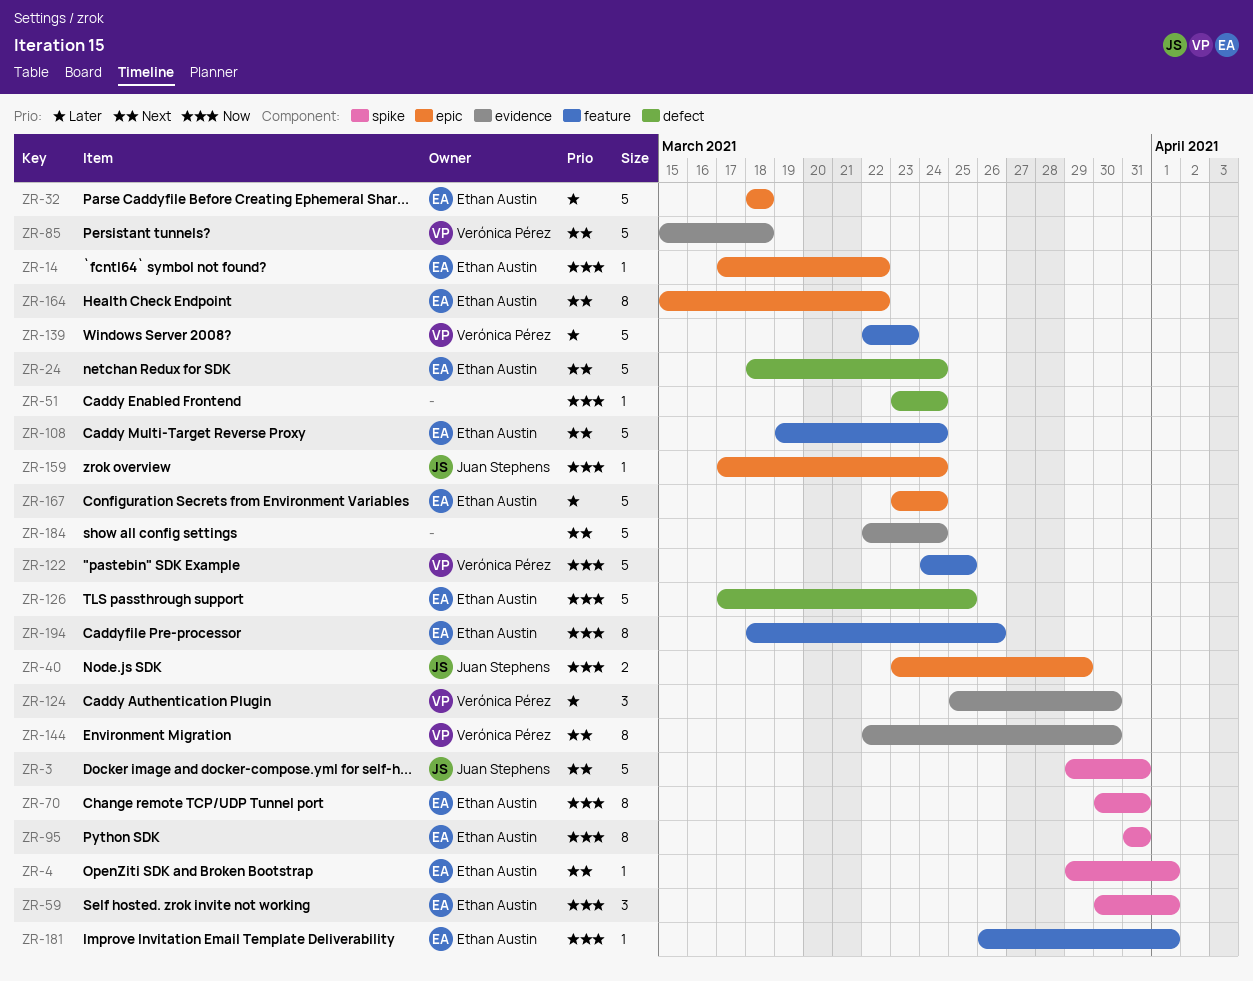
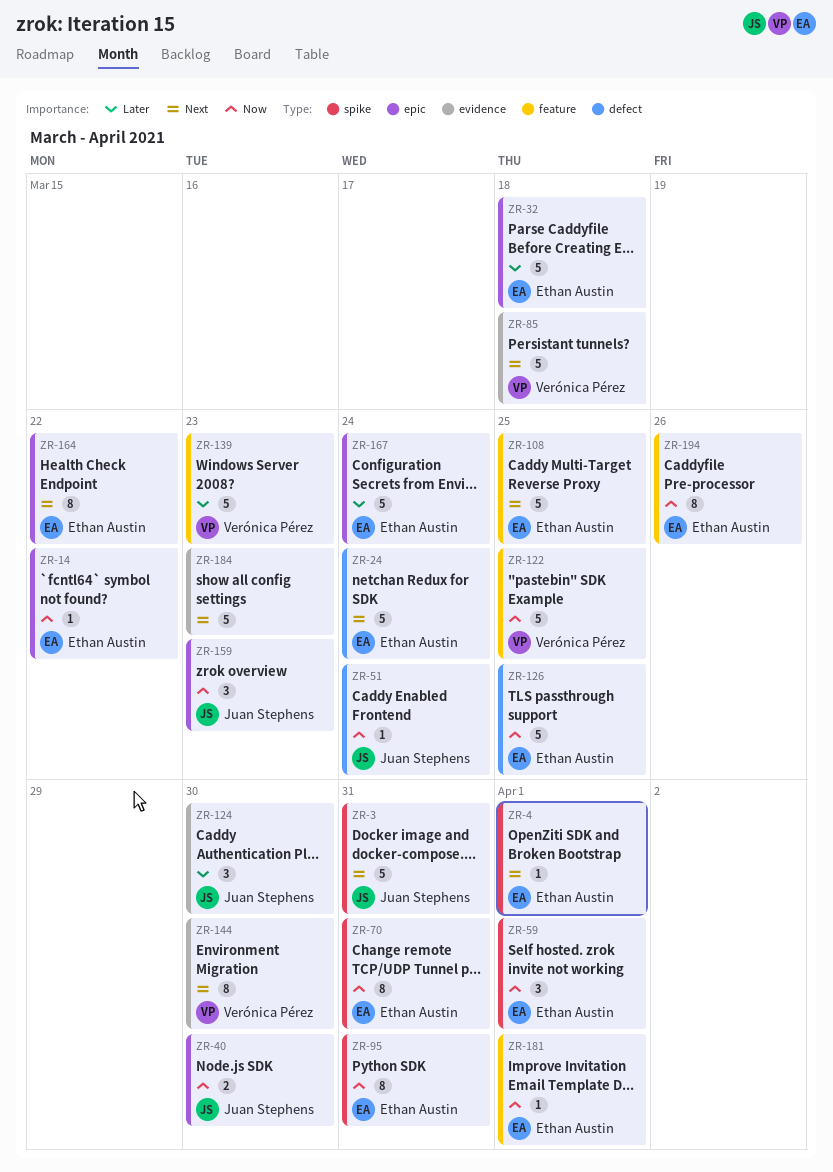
ZR-40, due: Mar 29 -> Mar 30
ZR-51, owner: none -> Juan Stephens
ZR-108, due: Mar 24 -> Mar 25
ZR-124, owner: Verónica Pérez -> Juan Stephens
ZR-159, estimate: 1 -> 3
ZR-159, due: Mar 24 -> Mar 23
ZR-184, due: Mar 24 -> Mar 23

